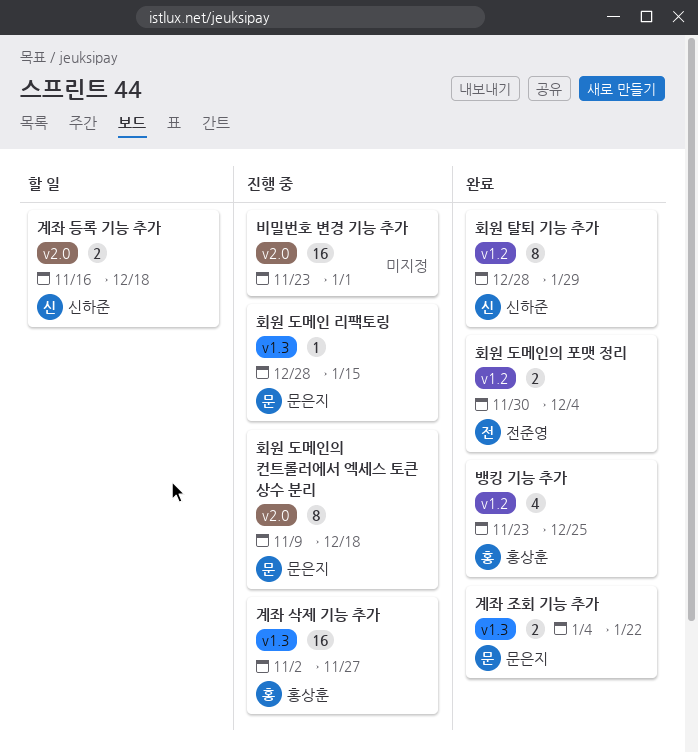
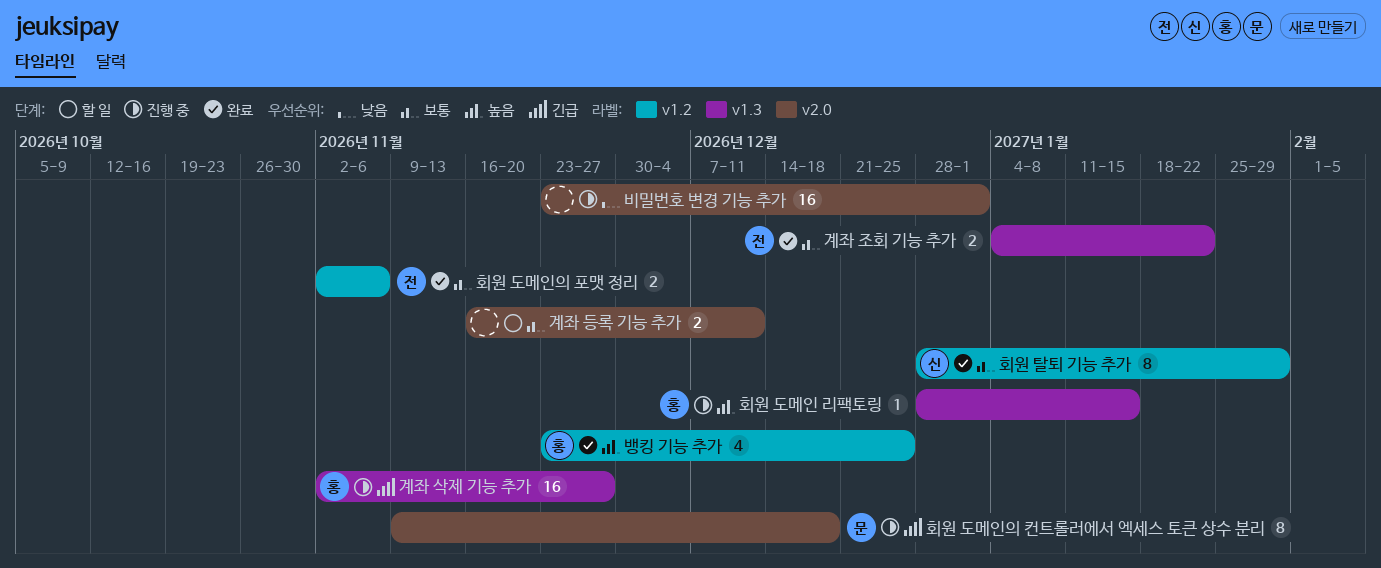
계좌 등록 기능 추가, owner: 신하준 -> none
계좌 등록 기능 추가, due: Dec 18 -> Dec 11
계좌 조회 기능 추가, owner: 문은지 -> 전준영
회원 도메인 리팩토링, owner: 문은지 -> 홍상훈
회원 도메인의 포맷 정리, start: Nov 30 -> Nov 2
회원 도메인의 포맷 정리, due: Dec 4 -> Nov 6

